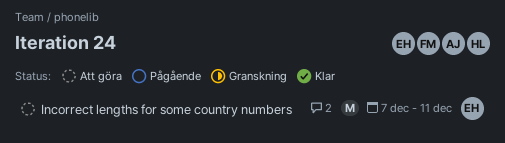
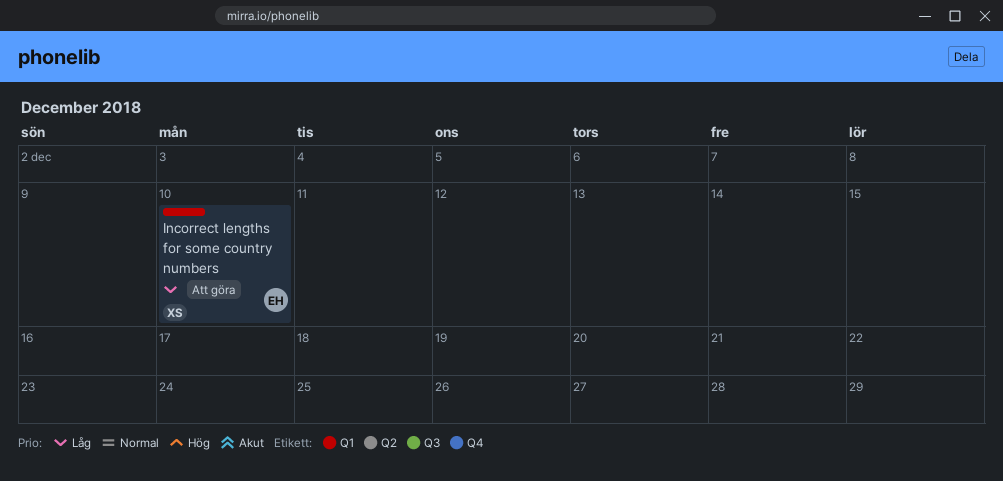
Incorrect lengths for some country numbers, estimate: M -> XS
Incorrect lengths for some country numbers, due: Dec 11 -> Dec 10

